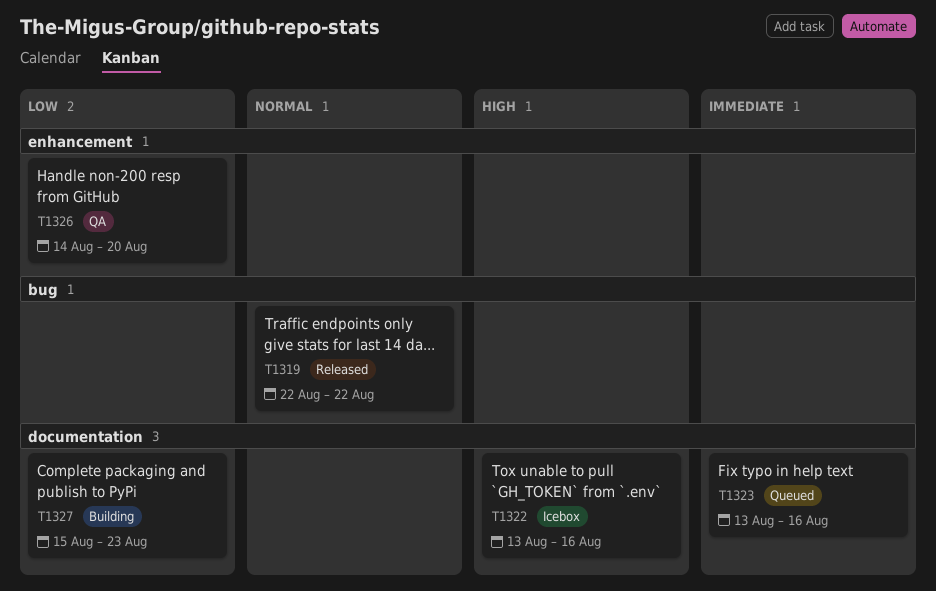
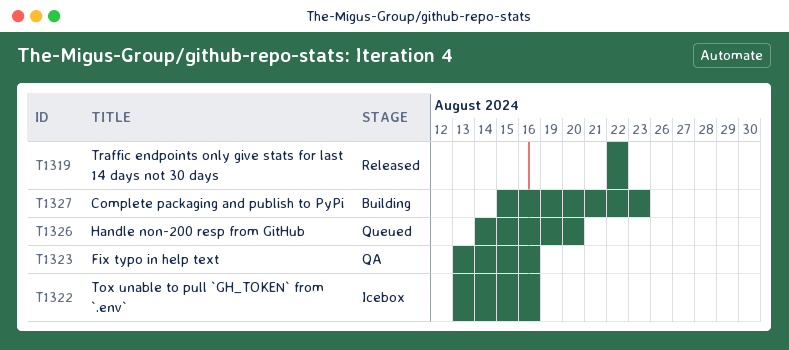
T1323, status: Queued -> QA
T1326, status: QA -> Queued

